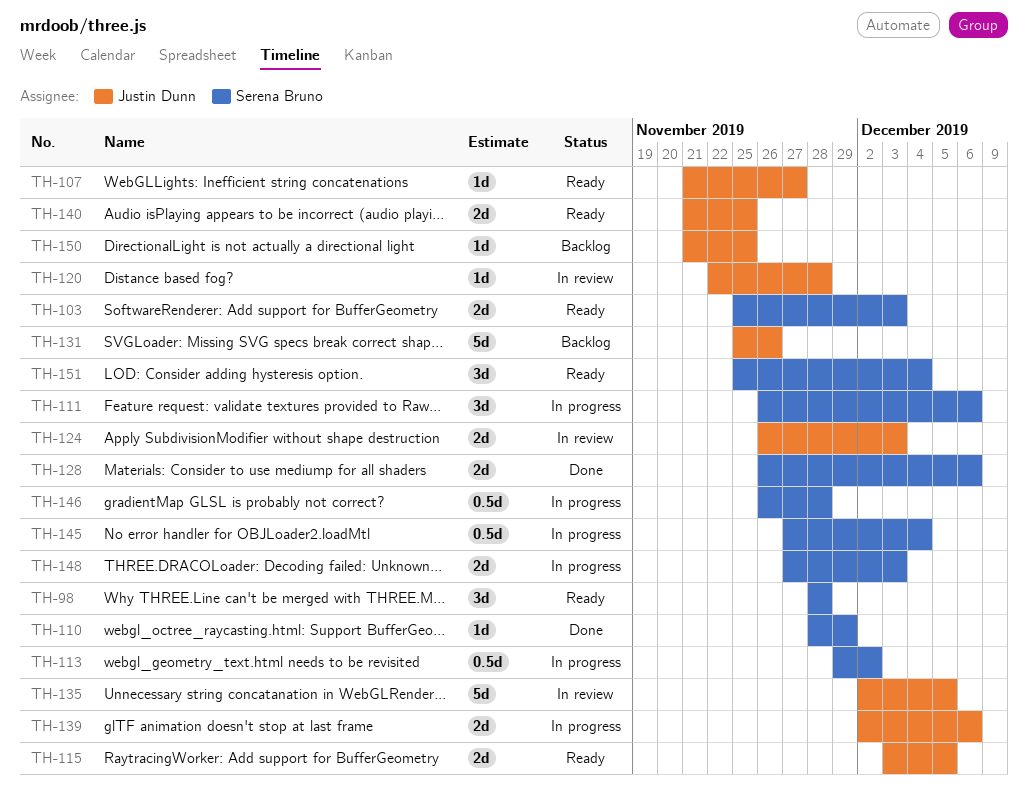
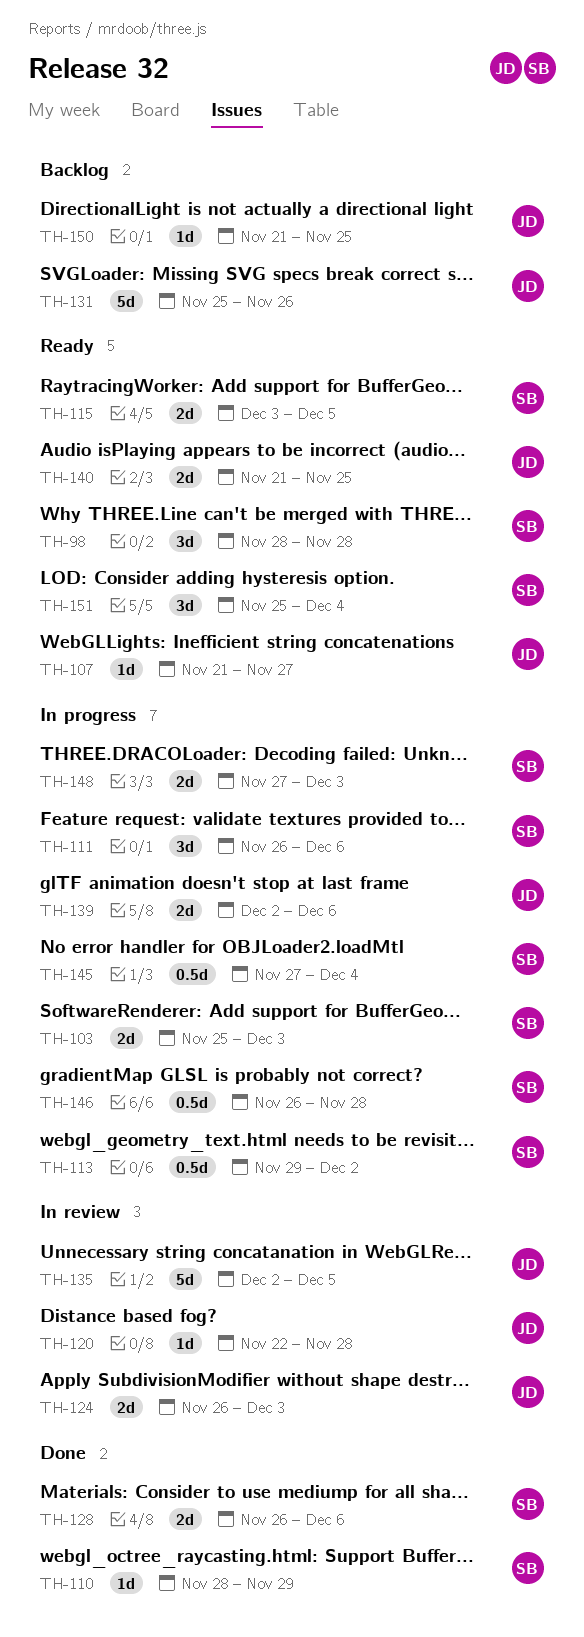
TH-103, status: Ready -> In progress
TH-115, owner: Justin Dunn -> Serena Bruno

